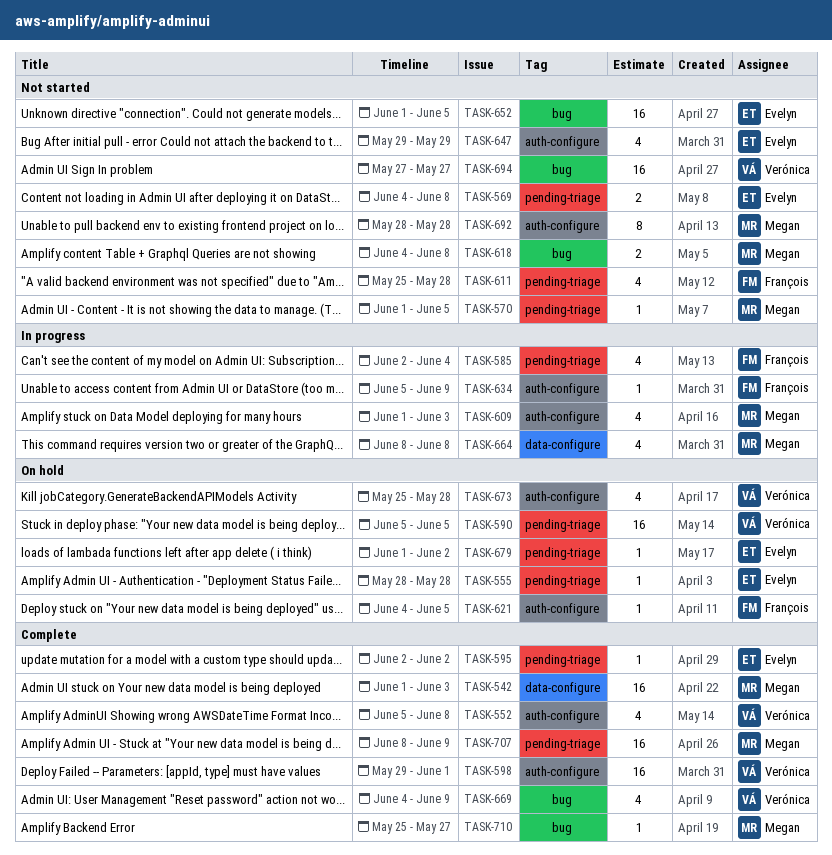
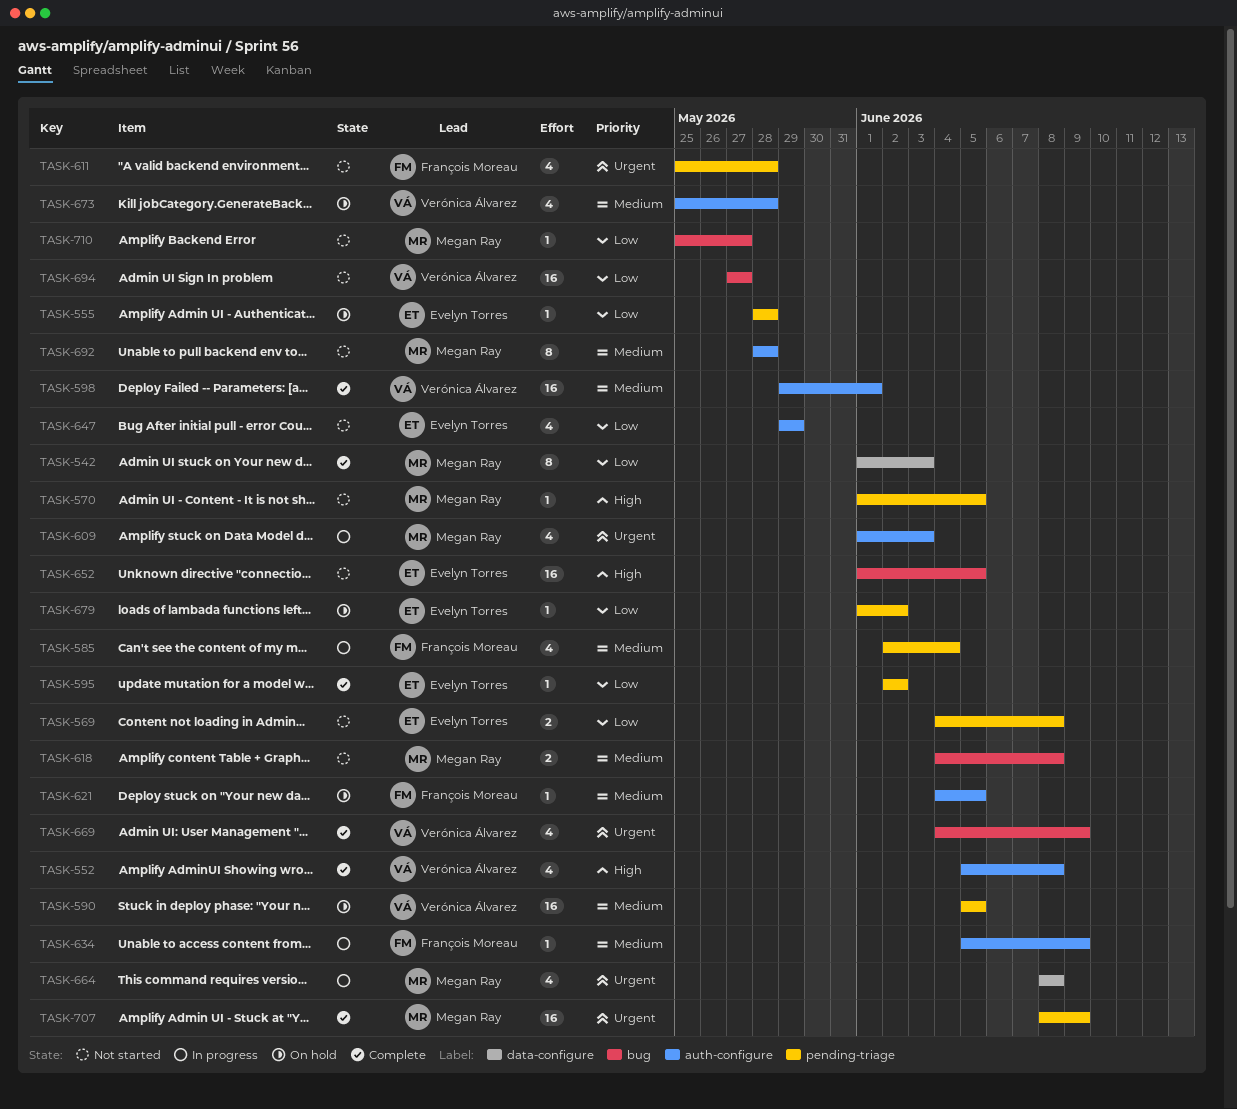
TASK-542, estimate: 16 -> 8
TASK-710, status: Complete -> Not started

